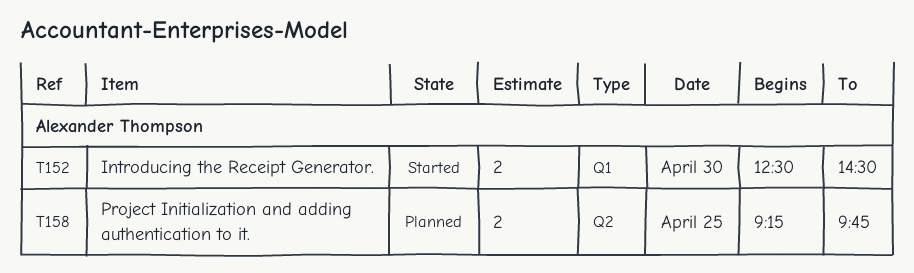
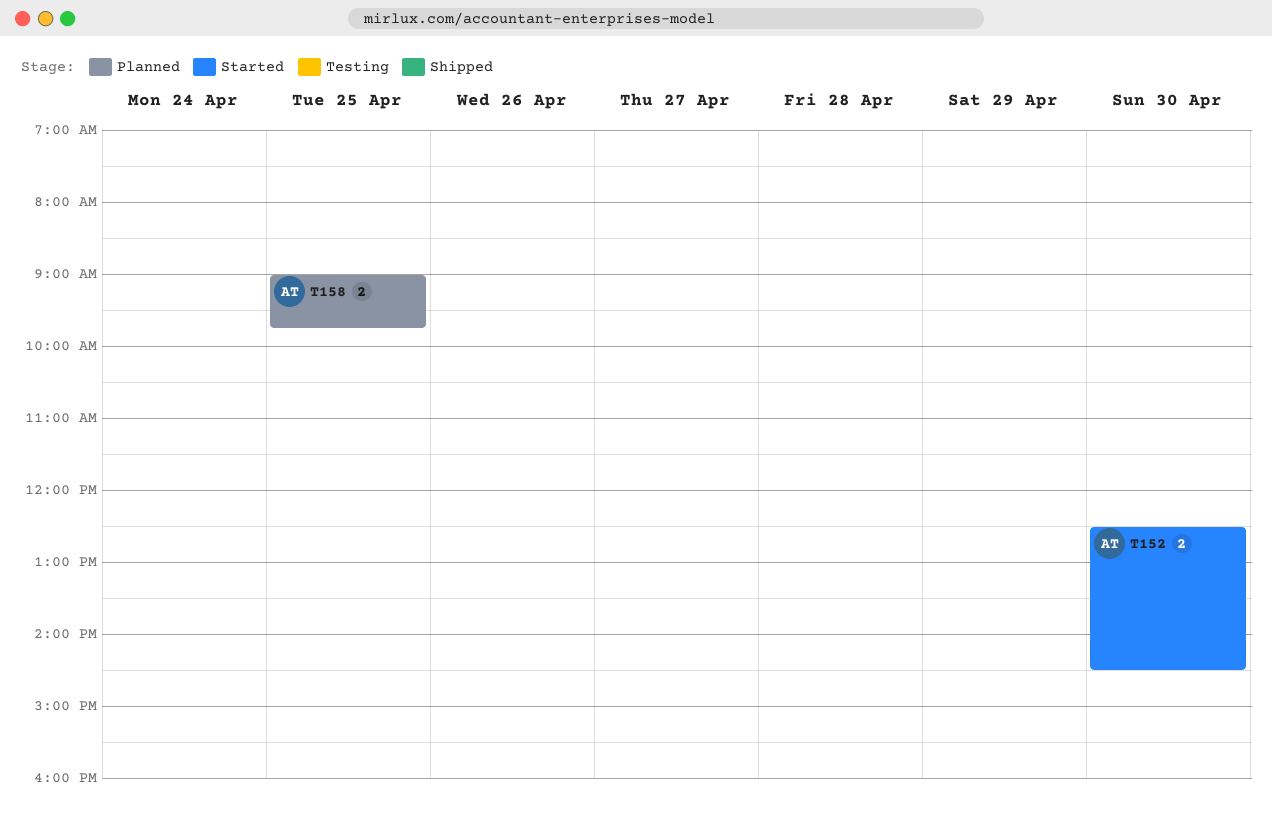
T158, begins: 09:15 -> 09:00

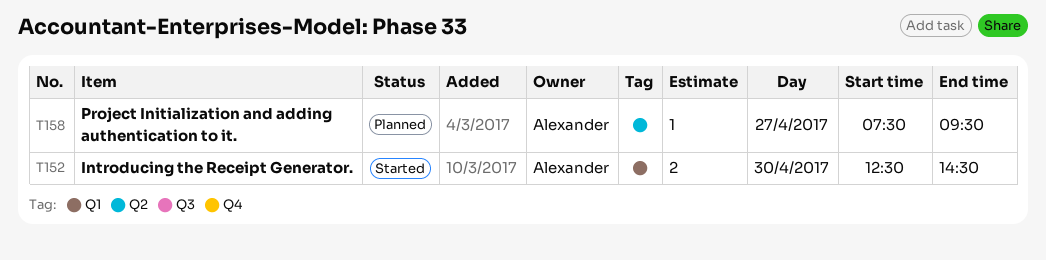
T158, estimate: 2 -> 1
T158, day: Apr 25 -> Apr 27
T158, begins: 09:00 -> 07:30
T158, ends: 09:45 -> 09:30

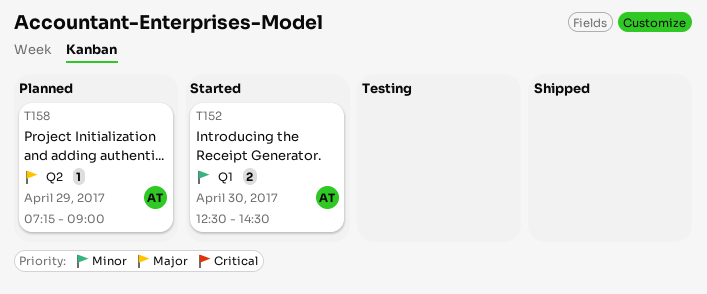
T158, day: Apr 27 -> Apr 29
T158, begins: 07:30 -> 07:15
T158, ends: 09:30 -> 09:00

